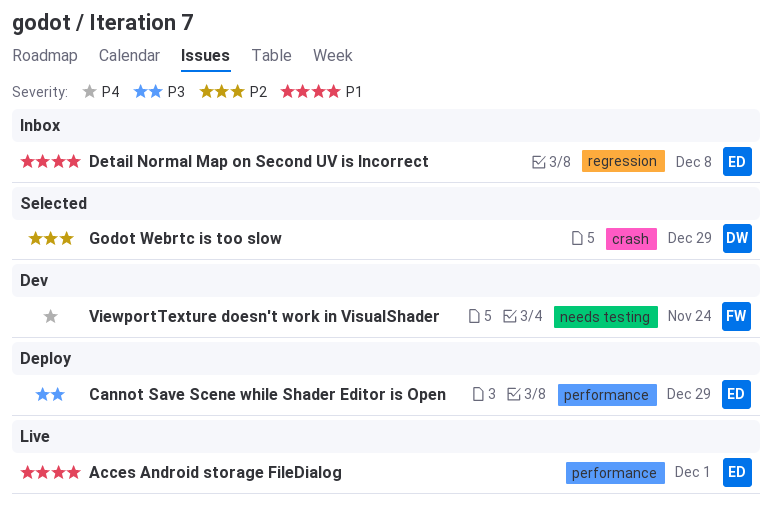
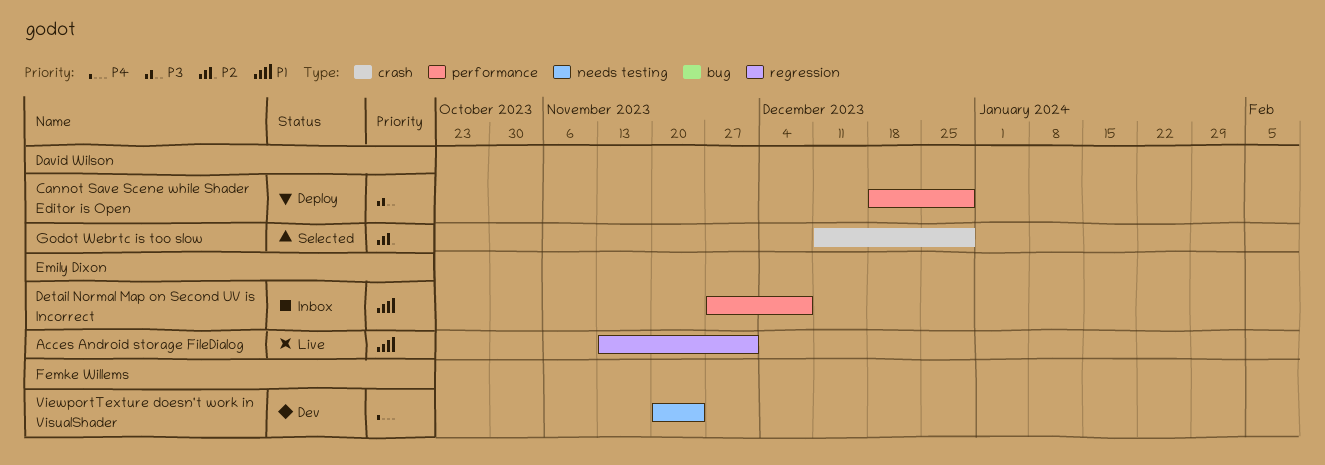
Acces Android storage FileDialog, label: performance -> regression
Cannot Save Scene while Shader Editor is Open, owner: Emily Dixon -> David Wilson
Detail Normal Map on Second UV is Incorrect, label: regression -> performance

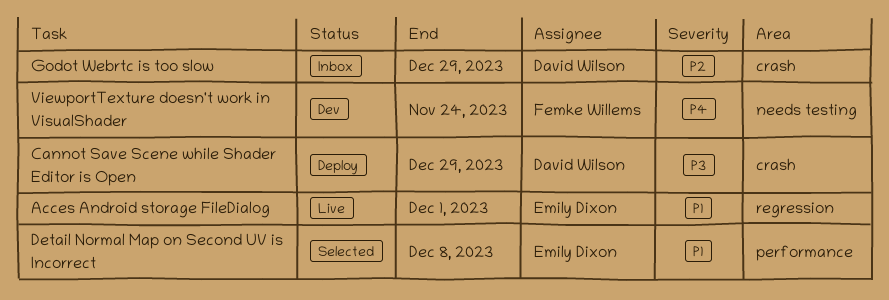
Cannot Save Scene while Shader Editor is Open, label: performance -> crash
Detail Normal Map on Second UV is Incorrect, status: Inbox -> Selected
Godot Webrtc is too slow, status: Selected -> Inbox

